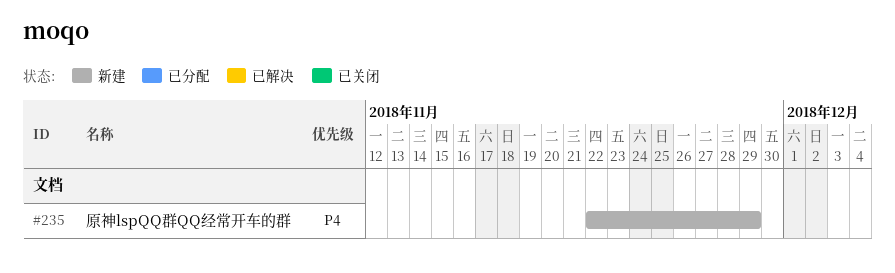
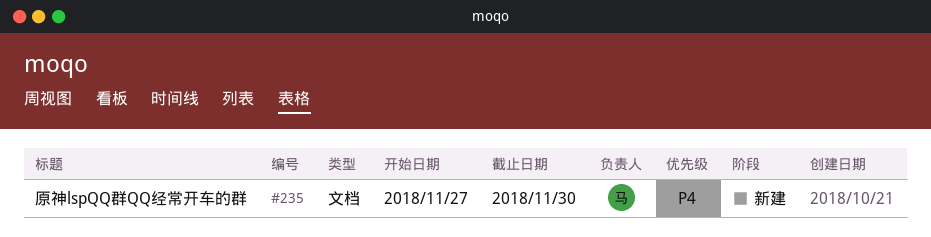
#235, start: Nov 22 -> Nov 27
#235, due: Nov 29 -> Nov 30

